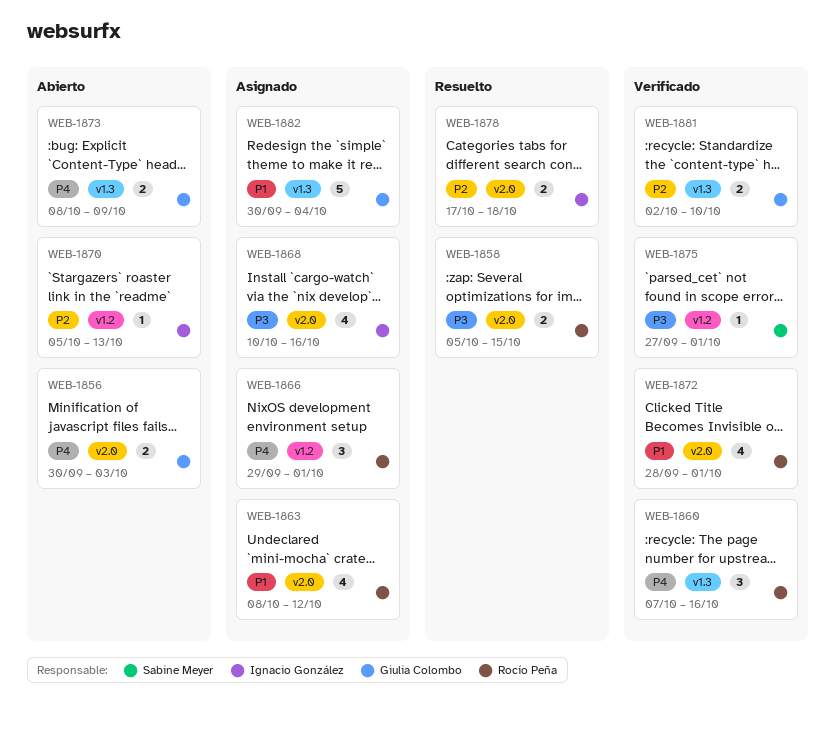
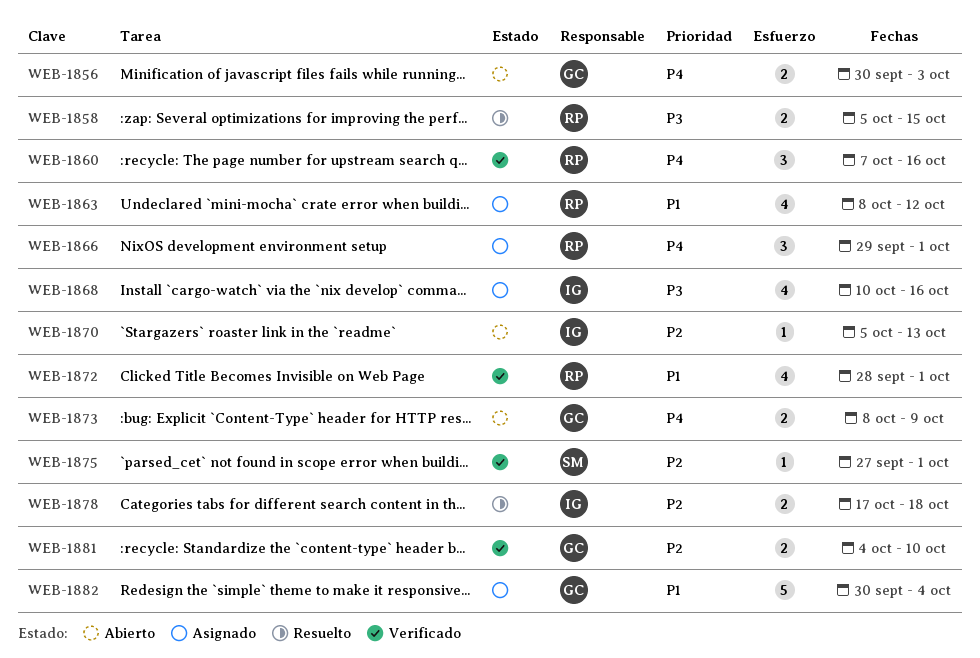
WEB-1875, priority: P3 -> P2
WEB-1881, start: Oct 2 -> Oct 4

